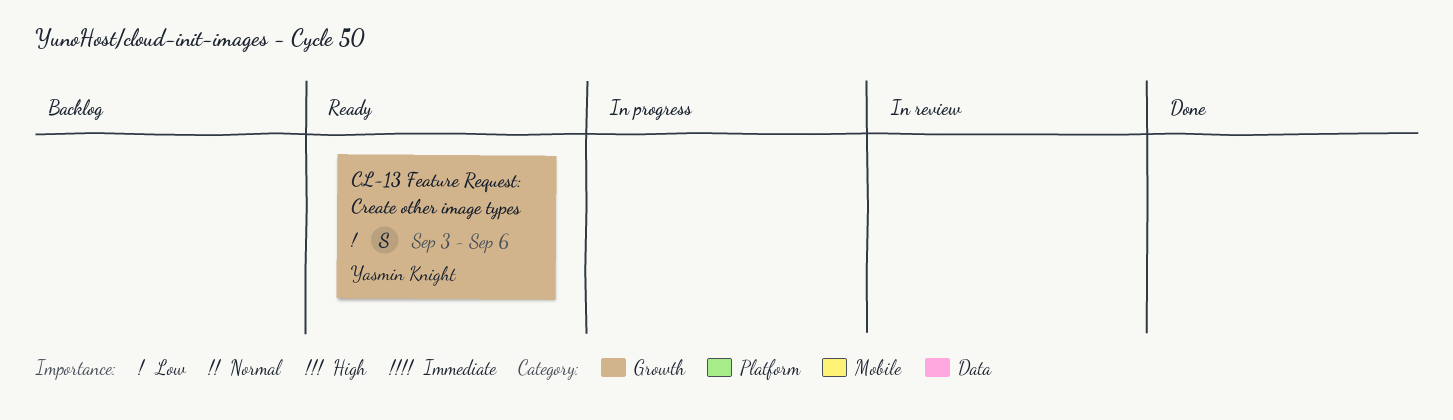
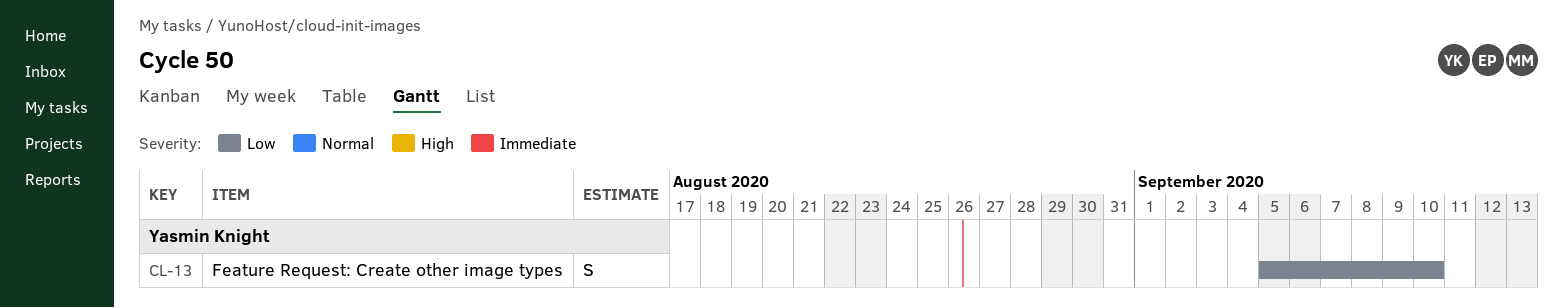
CL-13, start: Sep 3 -> Sep 5
CL-13, due: Sep 6 -> Sep 10

